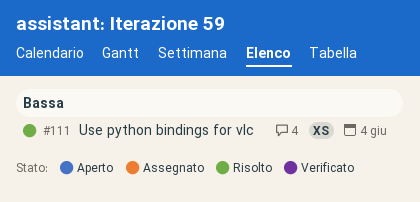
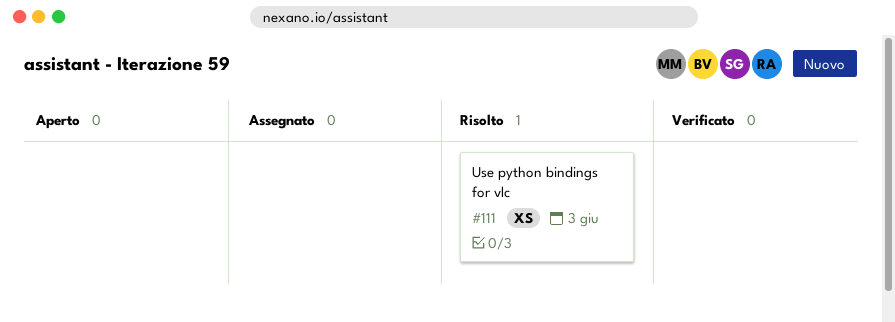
#111, due: Jun 4 -> Jun 3

